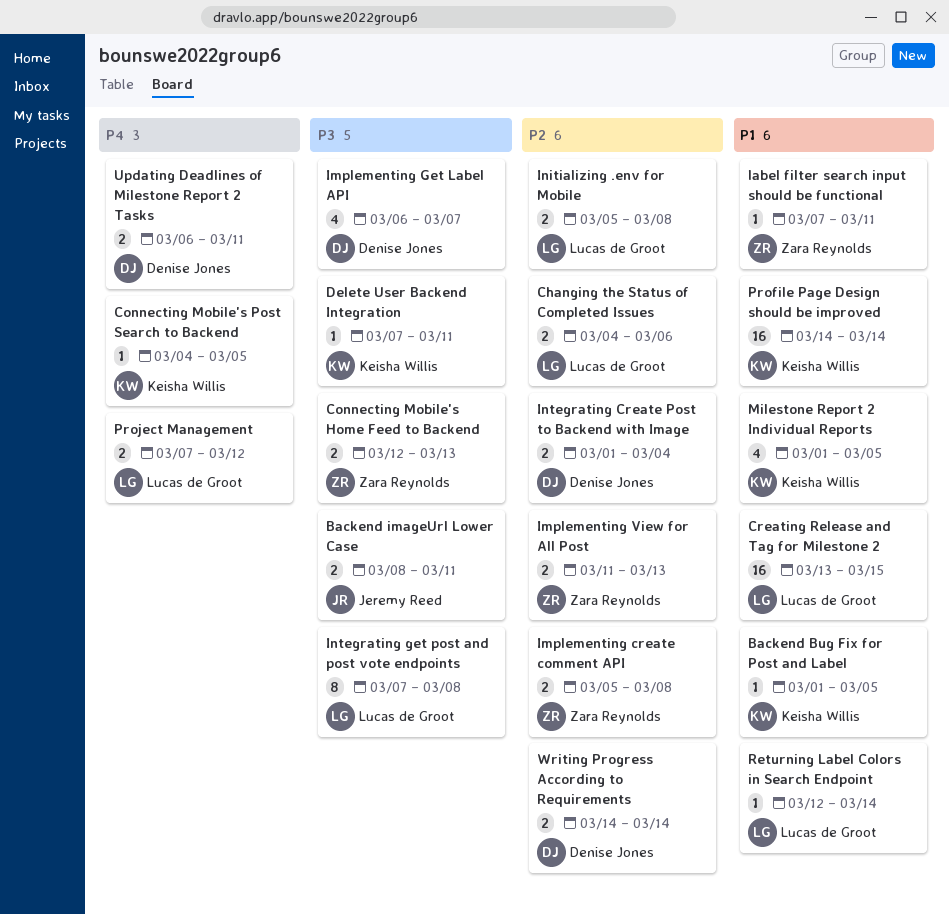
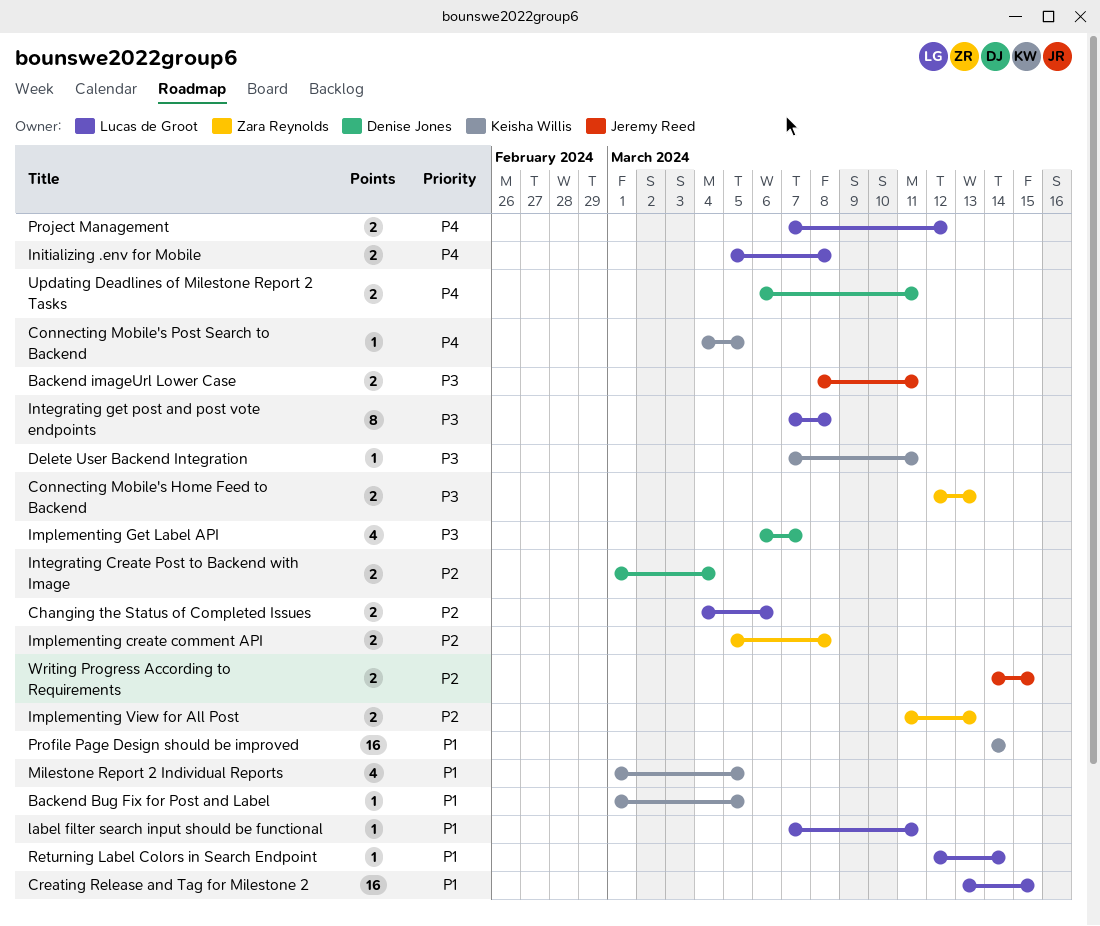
Initializing .env for Mobile, priority: P2 -> P4
label filter search input should be functional, owner: Zara Reynolds -> Lucas de Groot
Writing Progress According to Requirements, owner: Denise Jones -> Jeremy Reed
Writing Progress According to Requirements, due: Mar 14 -> Mar 15

